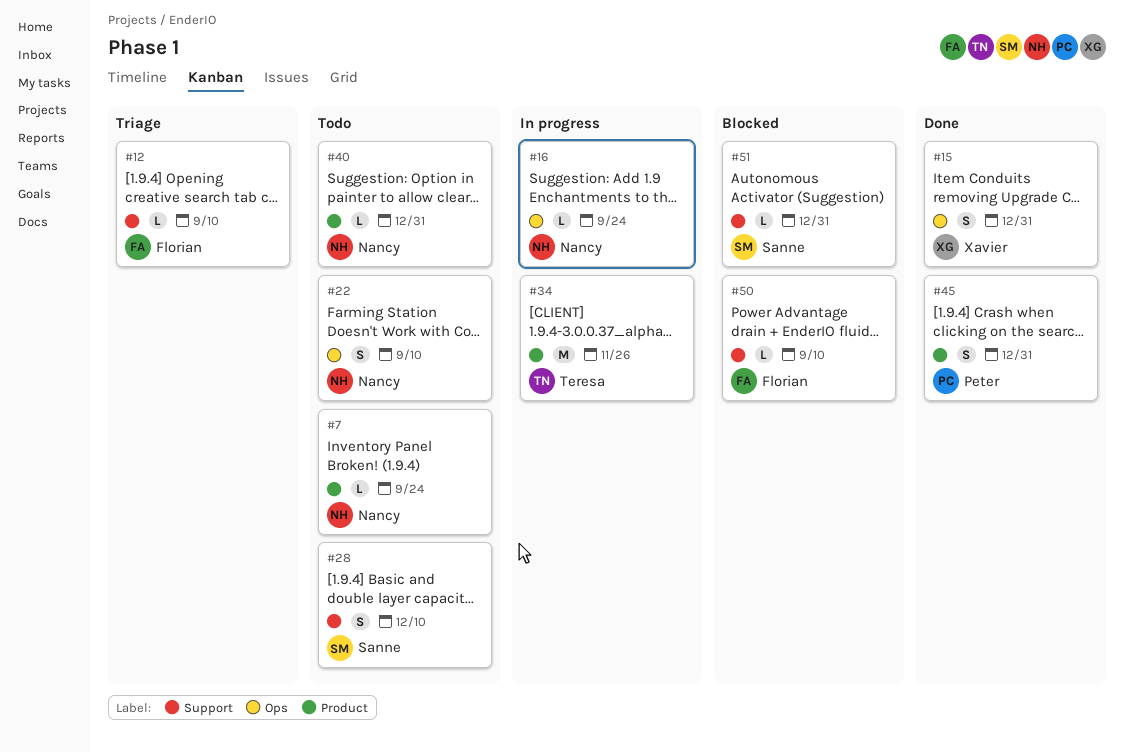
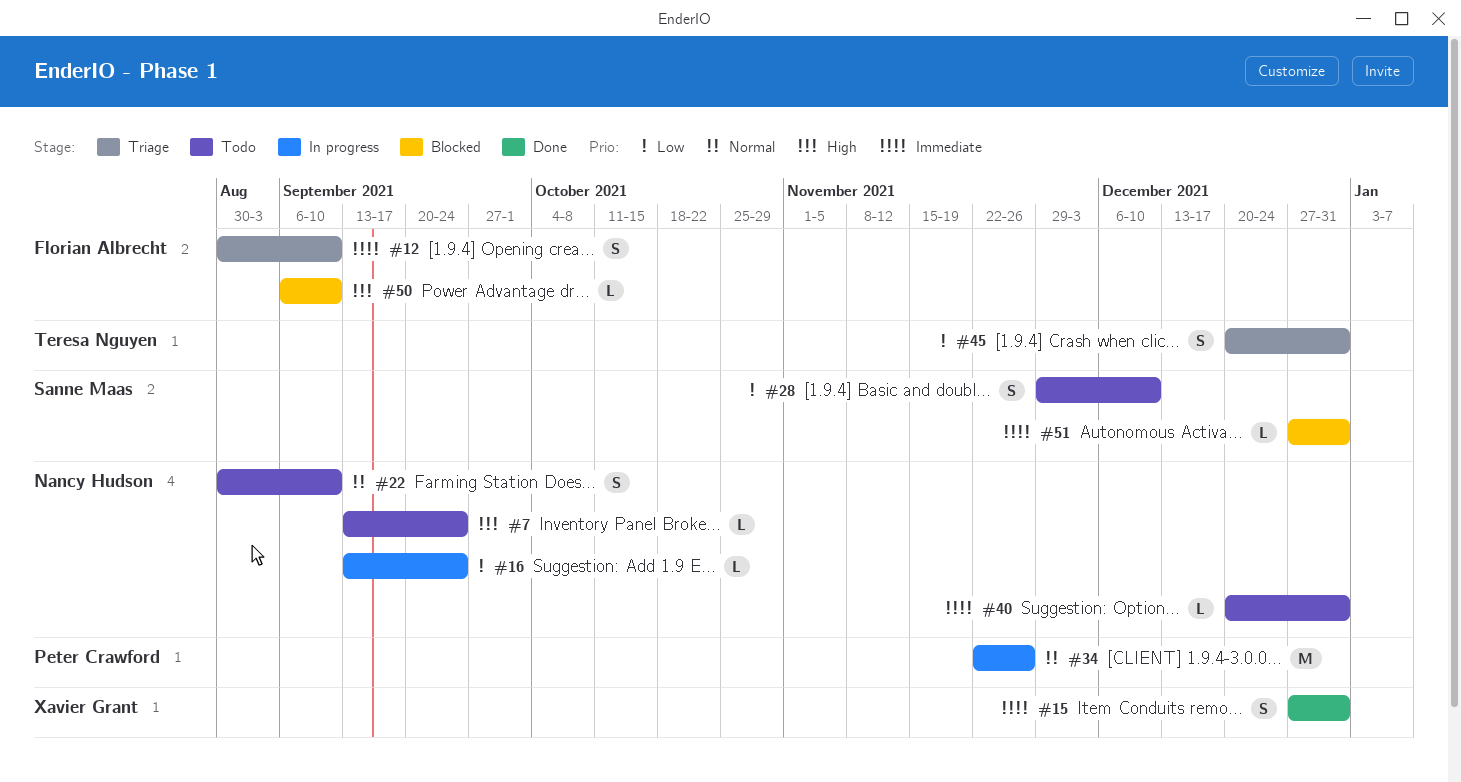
#12, estimate: L -> S
#34, owner: Teresa Nguyen -> Peter Crawford
#45, status: Done -> Triage
#45, owner: Peter Crawford -> Teresa Nguyen

